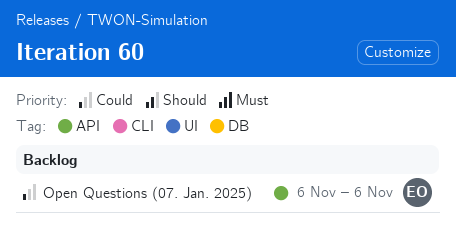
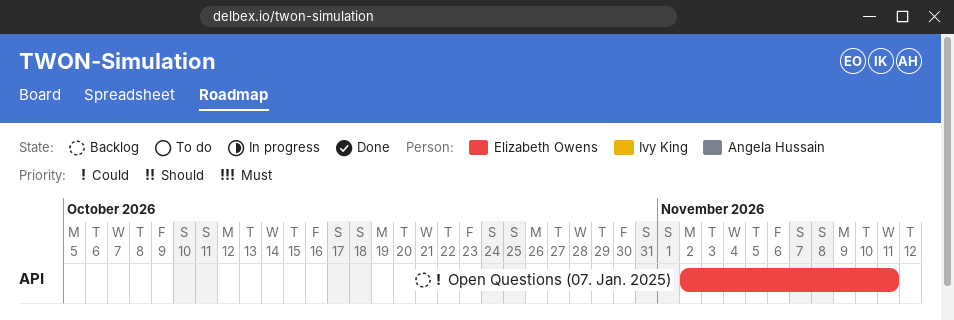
Open Questions (07. Jan. 2025), start: Nov 6 -> Nov 2
Open Questions (07. Jan. 2025), due: Nov 6 -> Nov 11

